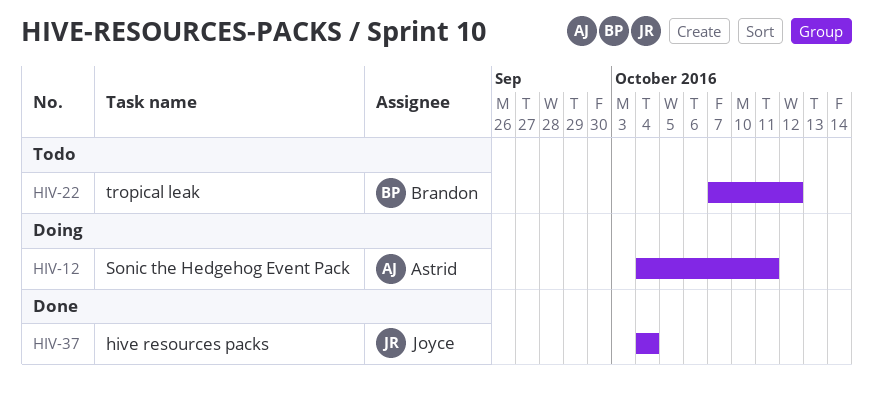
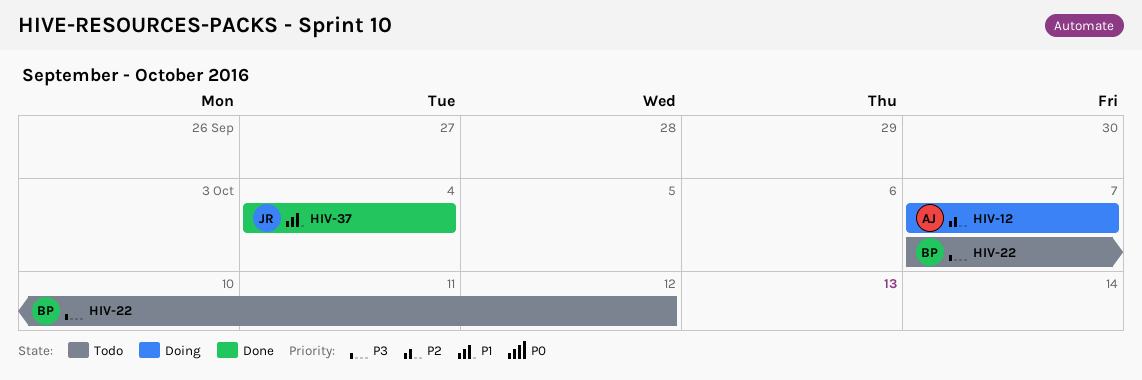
HIV-12, start: Oct 4 -> Oct 7
HIV-12, due: Oct 11 -> Oct 7

